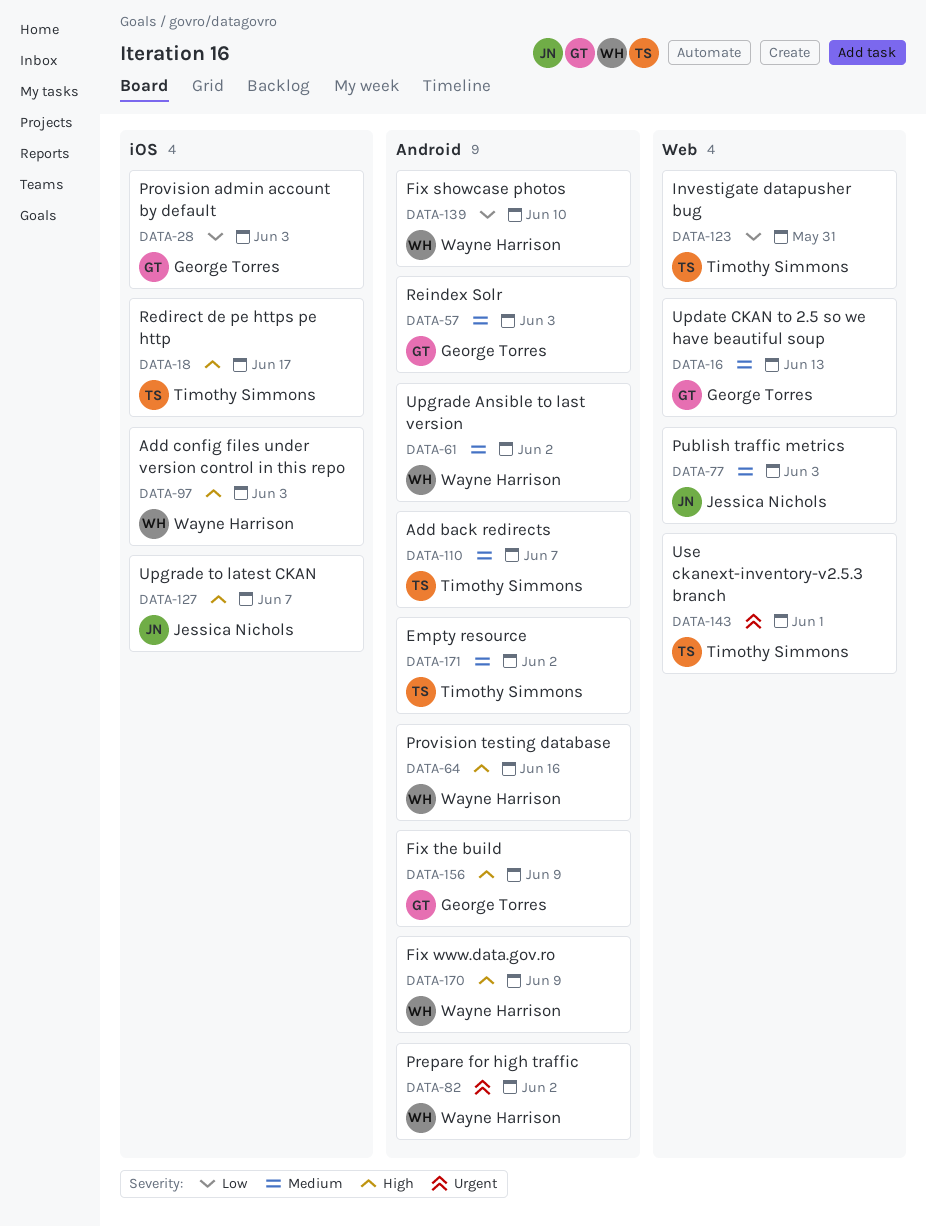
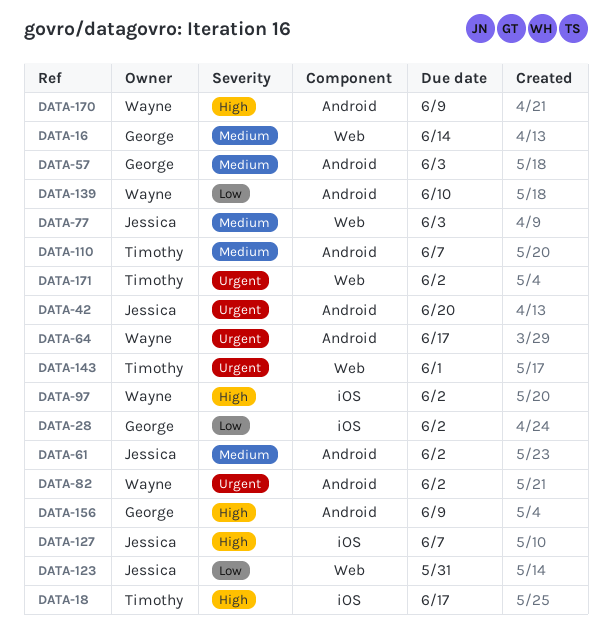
DATA-16, due: Jun 13 -> Jun 14
DATA-28, due: Jun 3 -> Jun 2
DATA-42: none -> present
DATA-61, owner: Wayne Harrison -> Jessica Nichols
DATA-64, priority: High -> Urgent
DATA-64, due: Jun 16 -> Jun 17
DATA-97, due: Jun 3 -> Jun 2
DATA-123, owner: Timothy Simmons -> Jessica Nichols
DATA-171, priority: Medium -> Urgent
DATA-171, label: Android -> Web

